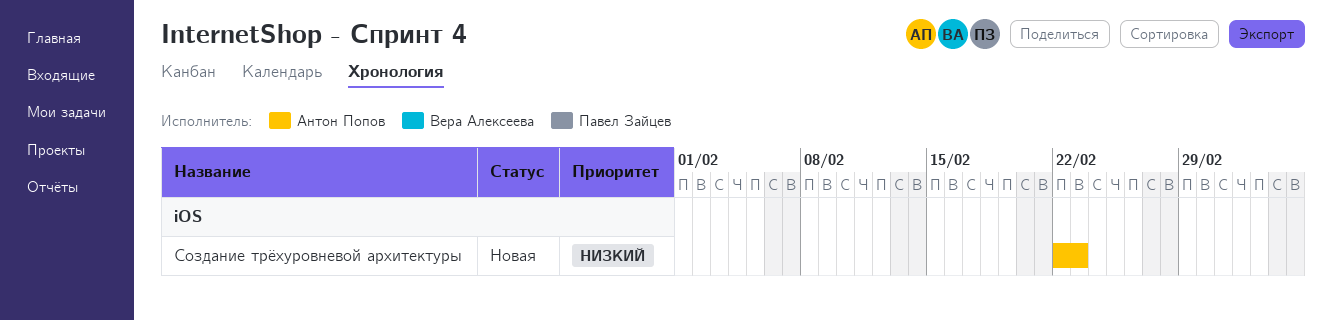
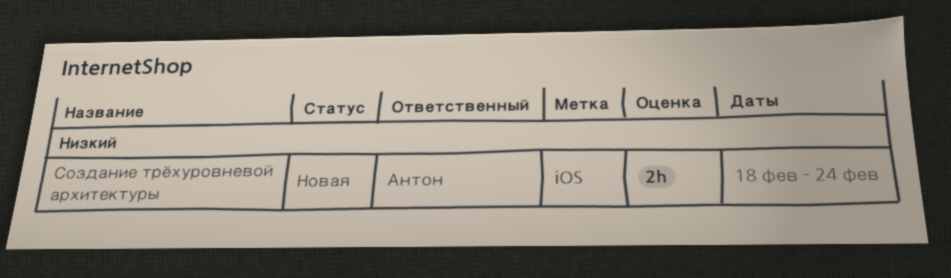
Создание трёхуровневой архитектуры, start: Feb 22 -> Feb 18
Создание трёхуровневой архитектуры, due: Feb 23 -> Feb 24

